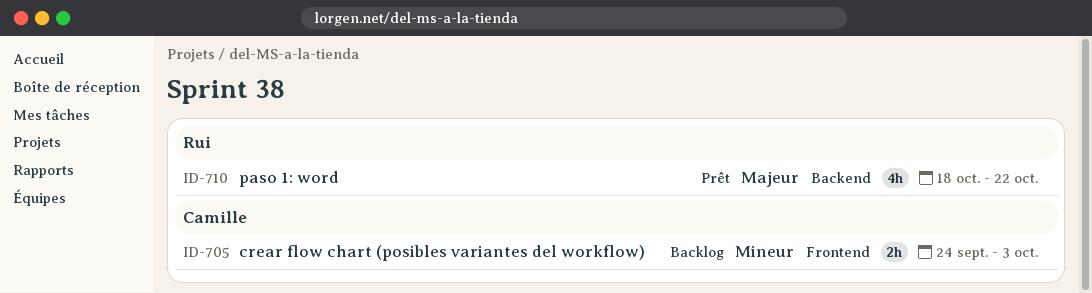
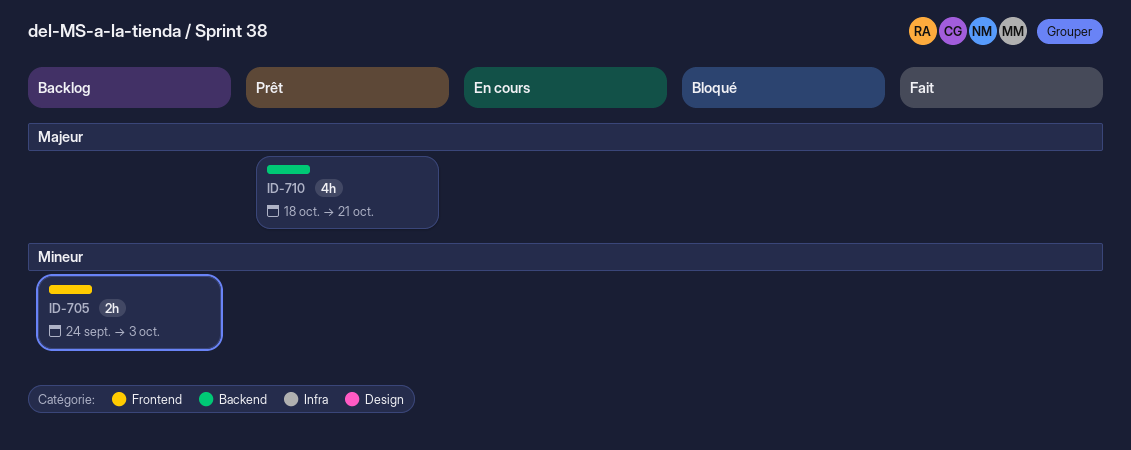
ID-710, due: Oct 22 -> Oct 21

